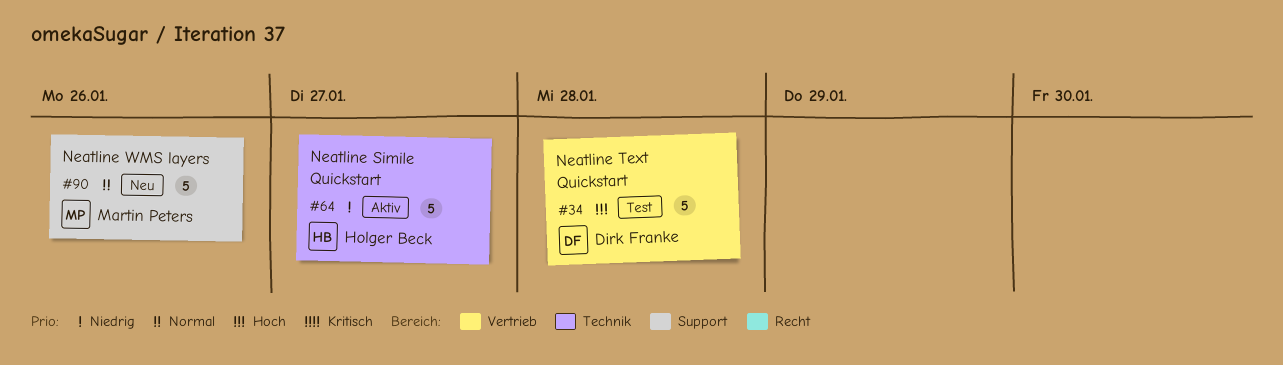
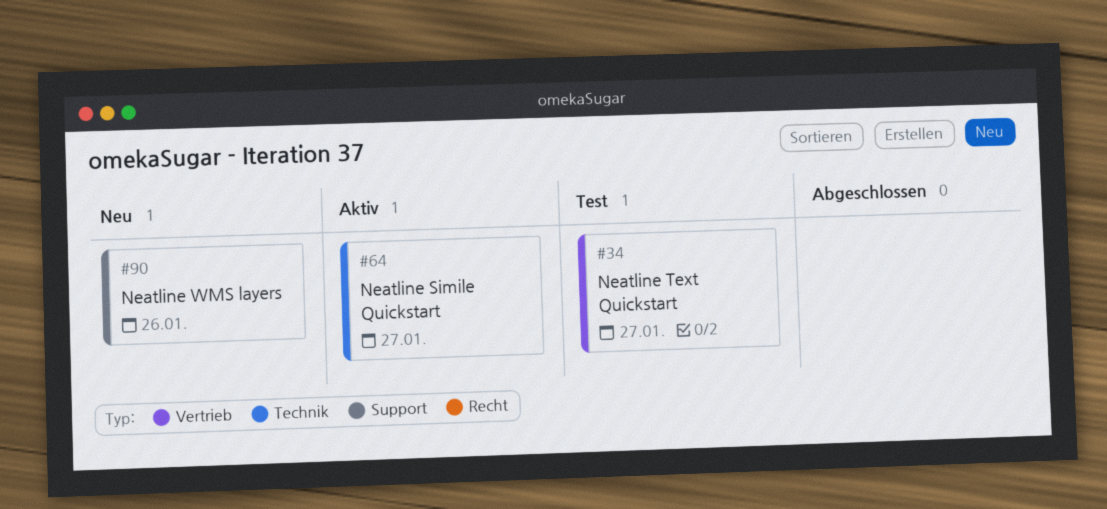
#34, due: Jan 28 -> Jan 27

